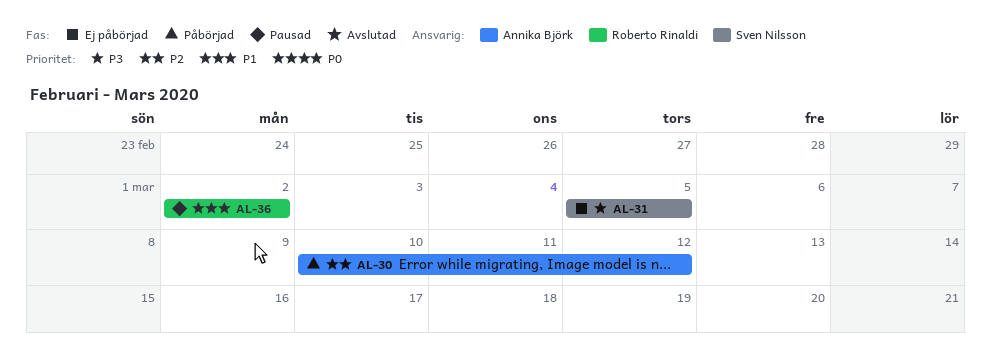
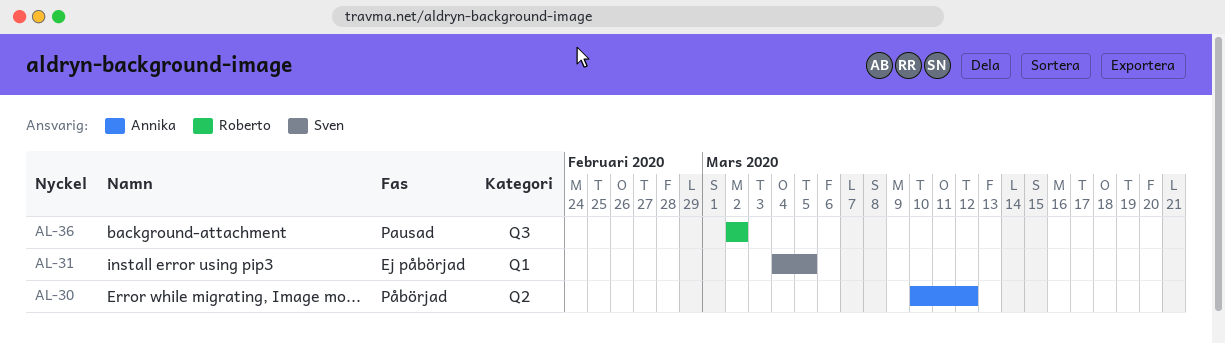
AL-31, start: Mar 5 -> Mar 4

